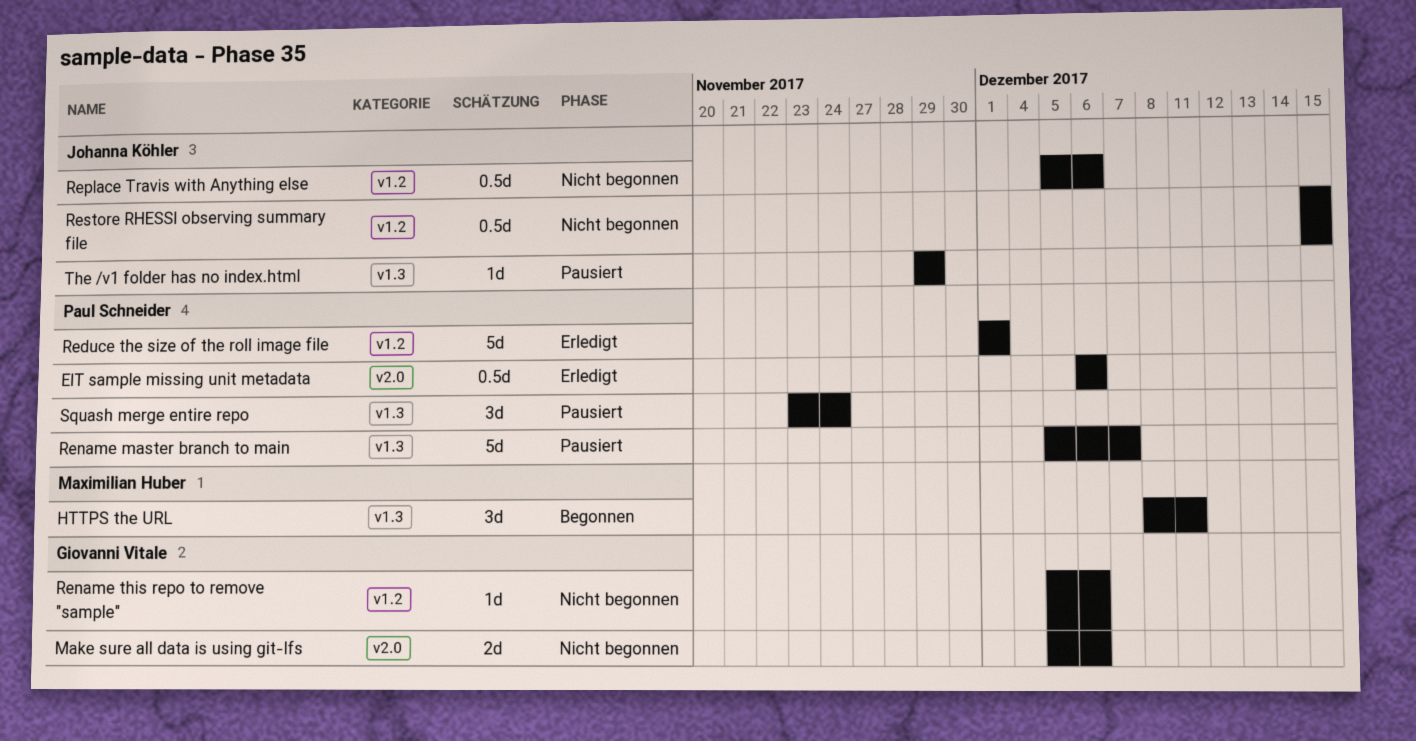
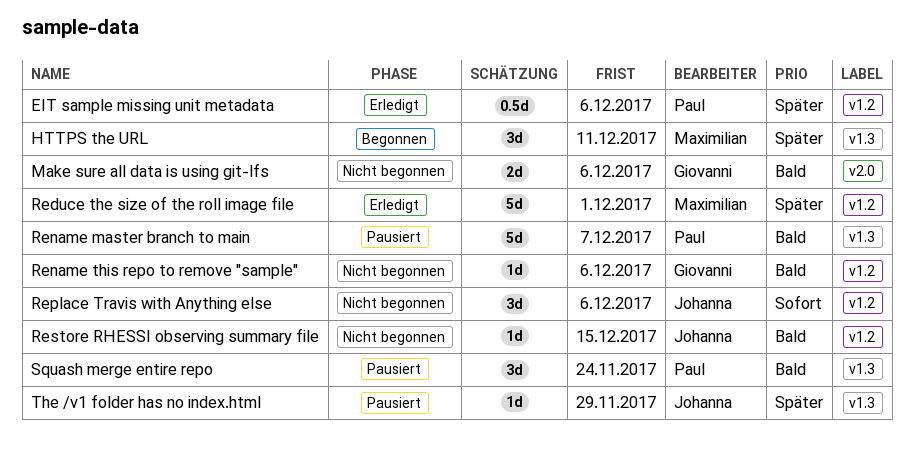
EIT sample missing unit metadata, label: v2.0 -> v1.2
Reduce the size of the roll image file, owner: Paul Schneider -> Maximilian Huber
Replace Travis with Anything else, estimate: 0.5d -> 3d
Restore RHESSI observing summary file, estimate: 0.5d -> 1d

